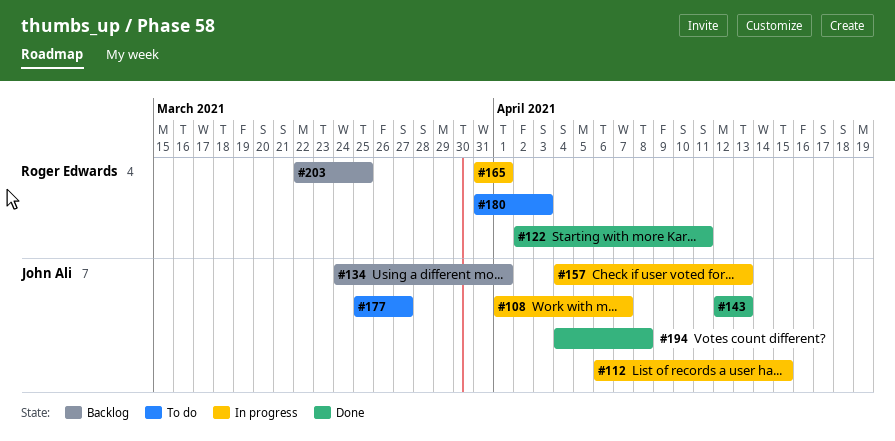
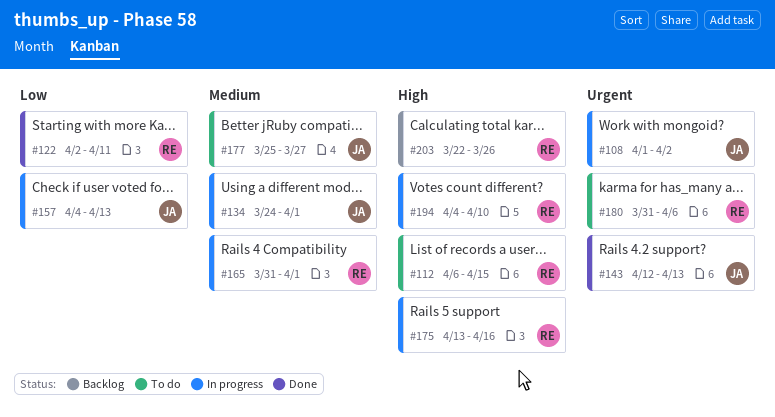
#108, due: Apr 7 -> Apr 2
#112, status: In progress -> To do
#112, owner: John Ali -> Roger Edwards
#134, status: Backlog -> In progress
#175: none -> present
#180, due: Apr 3 -> Apr 6
#194, status: Done -> In progress
#194, owner: John Ali -> Roger Edwards
#194, due: Apr 8 -> Apr 10
#203, due: Mar 25 -> Mar 26

